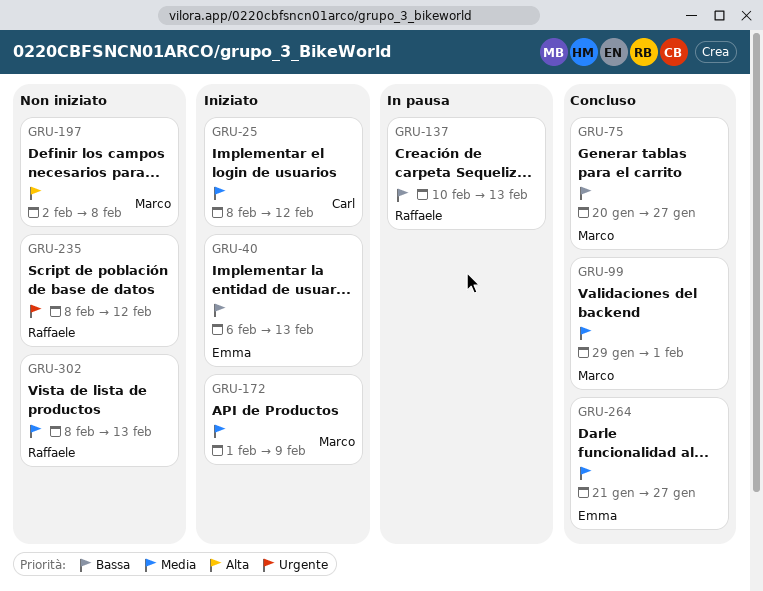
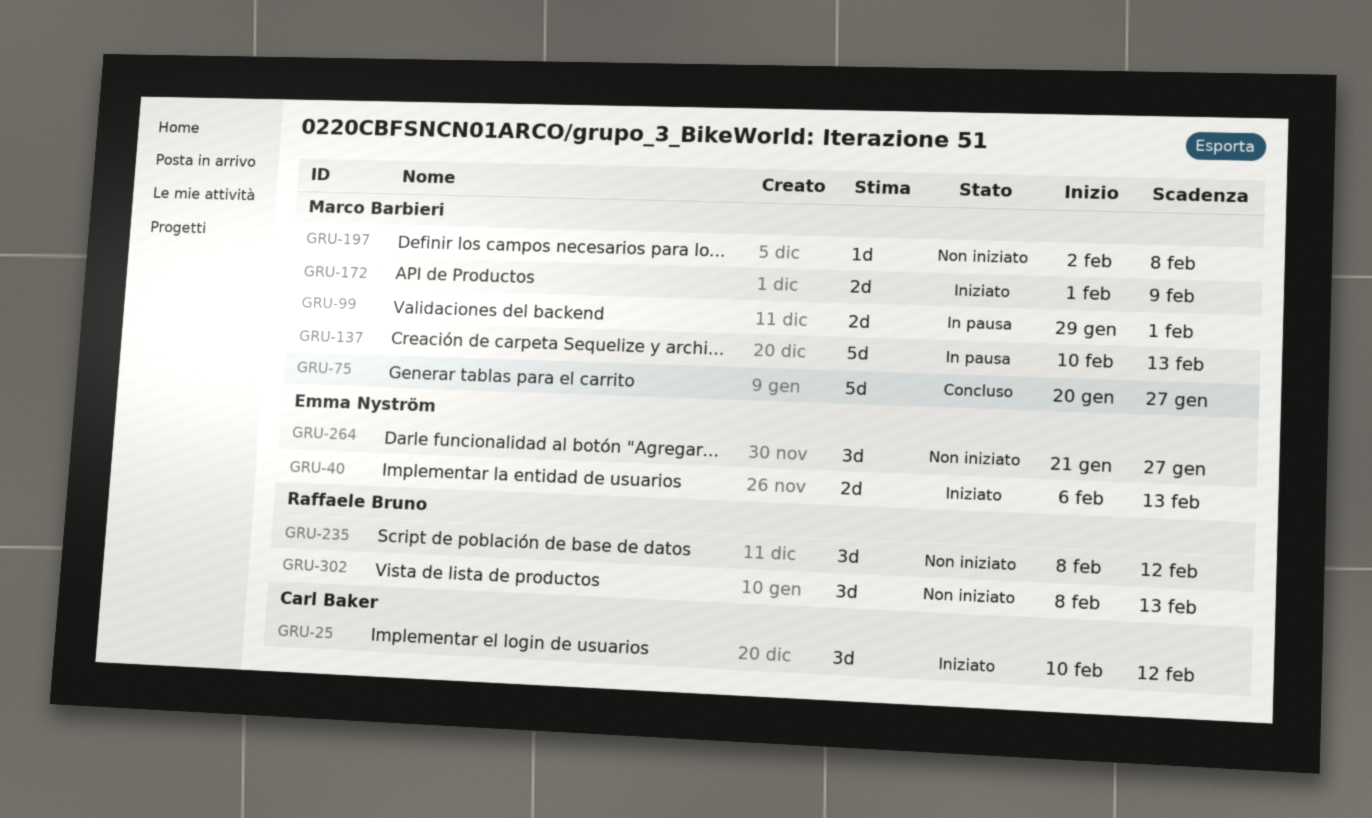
GRU-25, start: Feb 8 -> Feb 10
GRU-99, status: Concluso -> In pausa
GRU-137, owner: Raffaele Bruno -> Marco Barbieri
GRU-264, status: Concluso -> Non iniziato

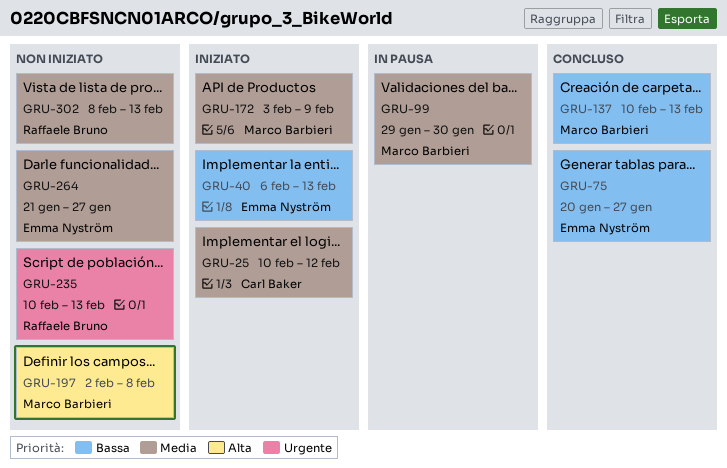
GRU-75, owner: Marco Barbieri -> Emma Nyström
GRU-99, due: Feb 1 -> Jan 30
GRU-137, status: In pausa -> Concluso
GRU-172, start: Feb 1 -> Feb 3
GRU-235, start: Feb 8 -> Feb 10
GRU-235, due: Feb 12 -> Feb 13

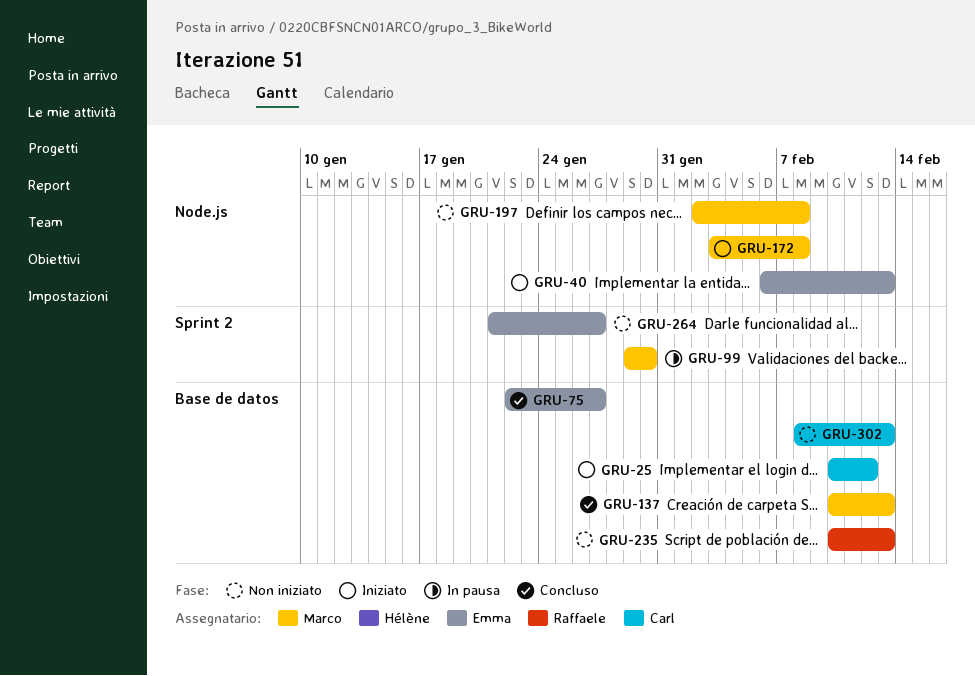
GRU-75, start: Jan 20 -> Jan 22
GRU-172, due: Feb 9 -> Feb 8
GRU-302, owner: Raffaele Bruno -> Carl Baker

